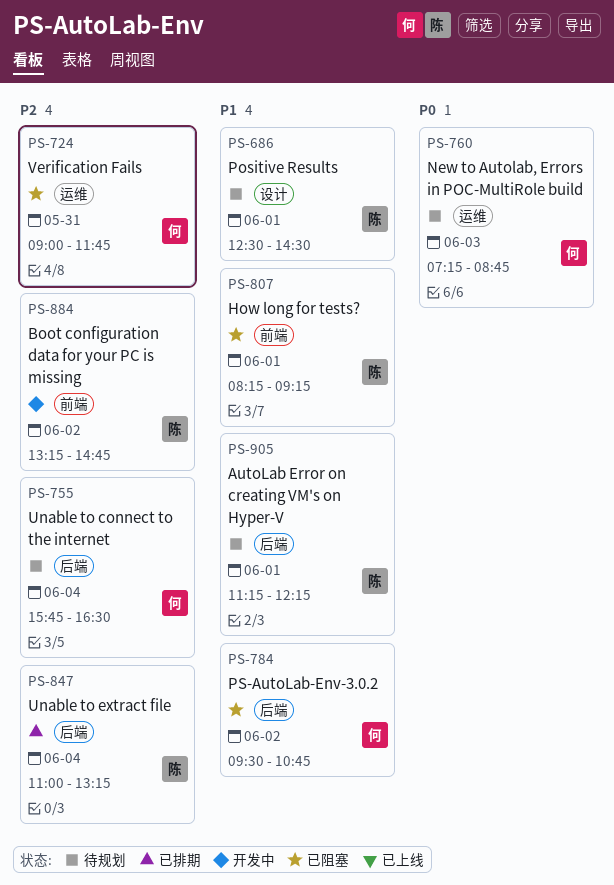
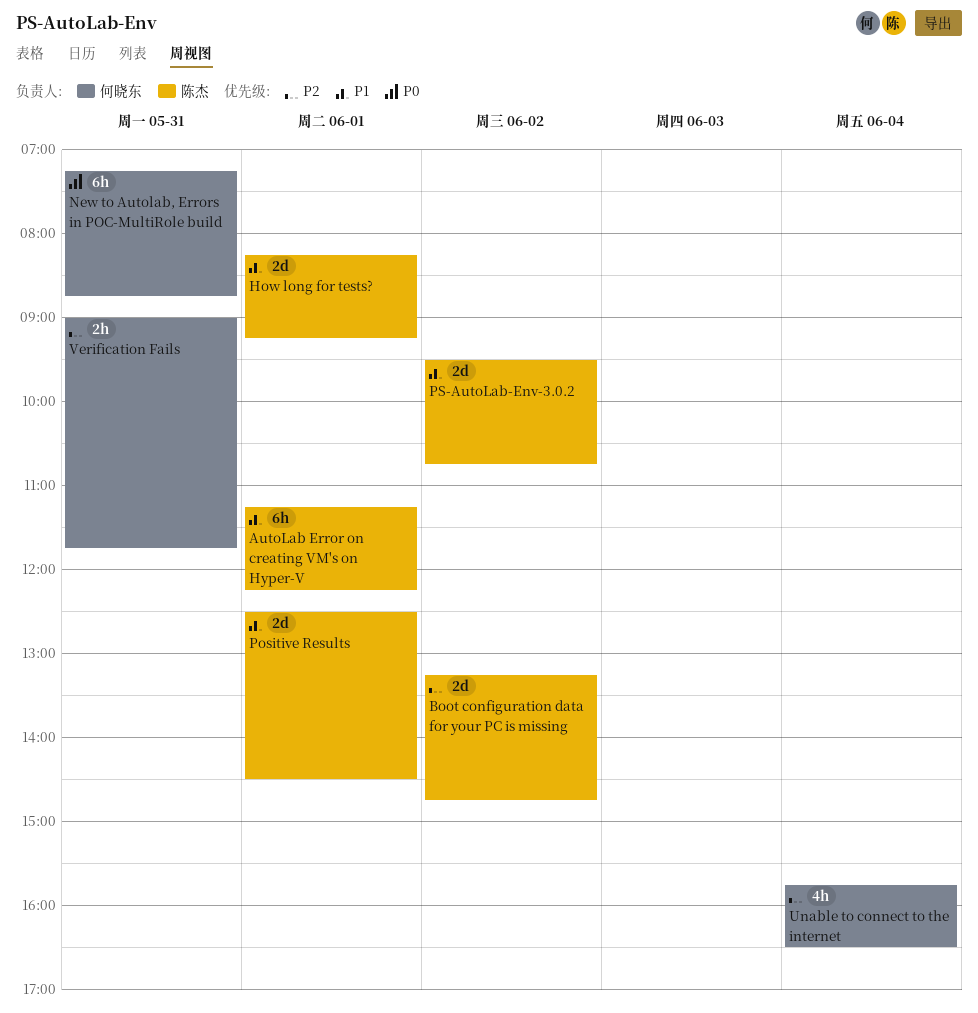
New to Autolab, Errors in POC-MultiRole build, day: Jun 3 -> May 31
PS-AutoLab-Env-3.0.2, owner: 何晓东 -> 陈杰
Unable to extract file: present -> none

